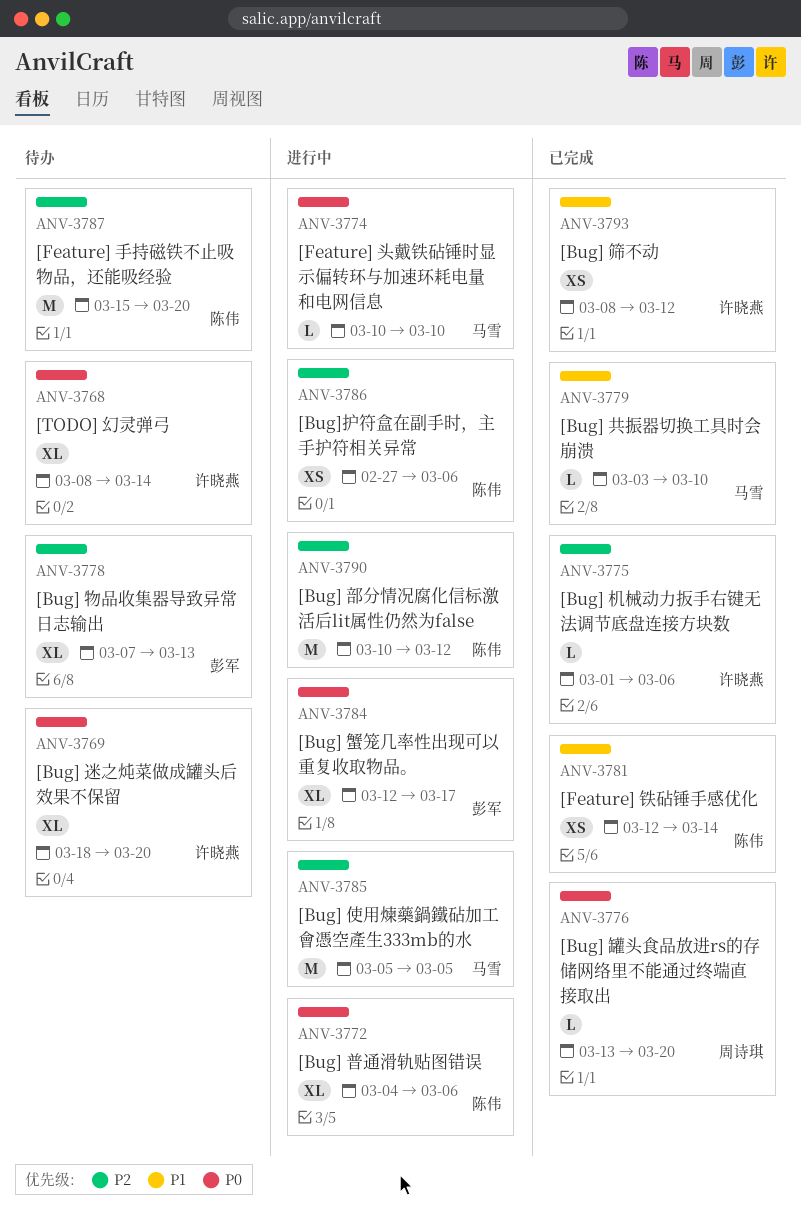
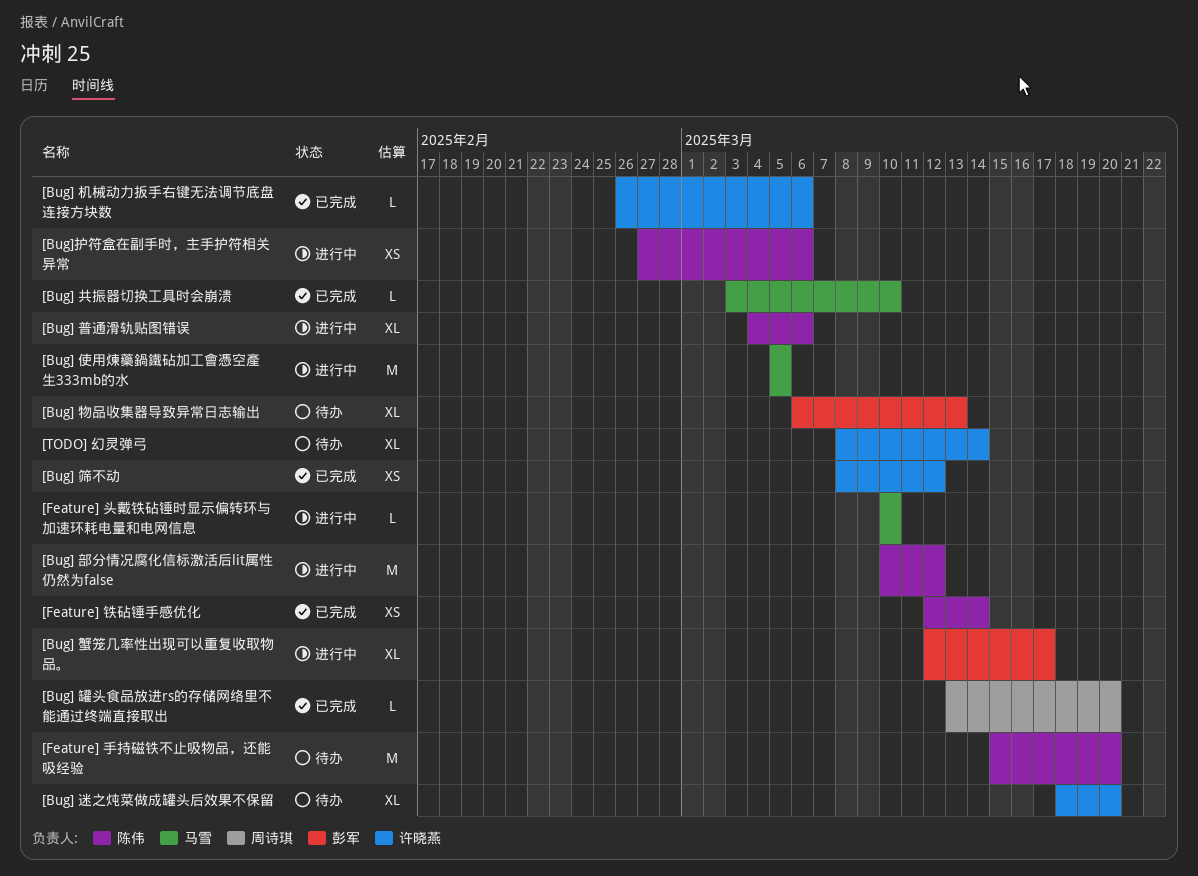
[Bug] 机械动力扳手右键无法调节底盘连接方块数, start: Mar 1 -> Feb 26
[Bug] 物品收集器导致异常日志输出, start: Mar 7 -> Mar 6

